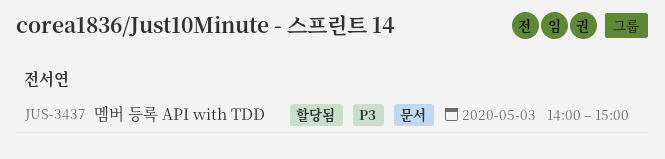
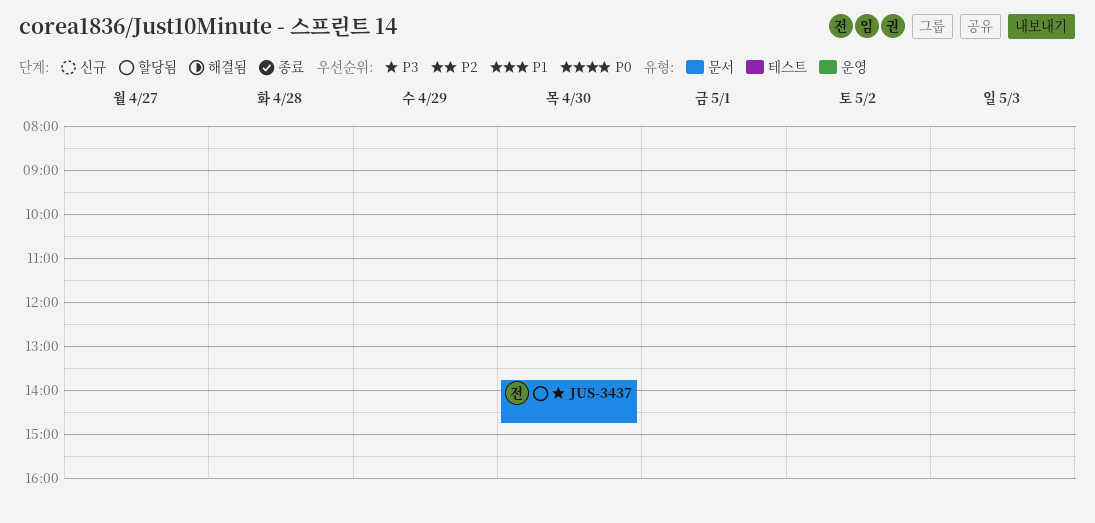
JUS-3437, day: May 3 -> Apr 30
JUS-3437, begins: 14:00 -> 13:45
JUS-3437, ends: 15:00 -> 14:45

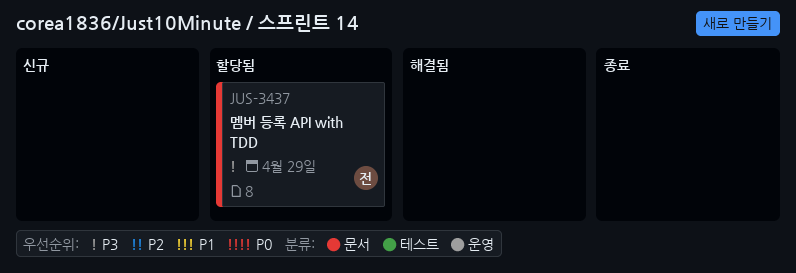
JUS-3437, day: Apr 30 -> Apr 29

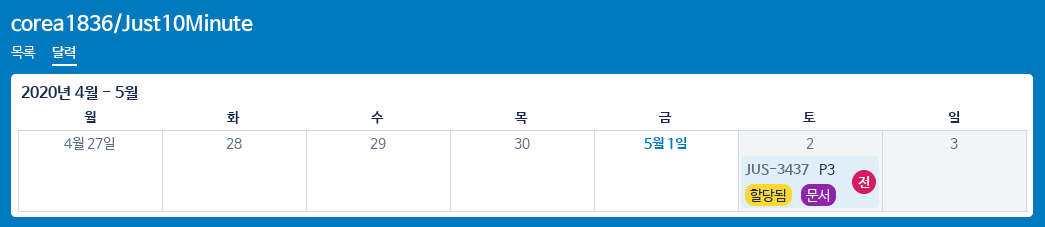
JUS-3437, day: Apr 29 -> May 2

